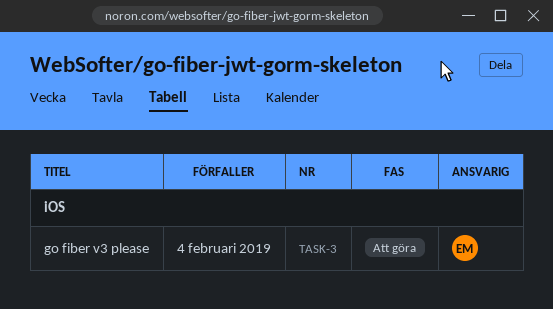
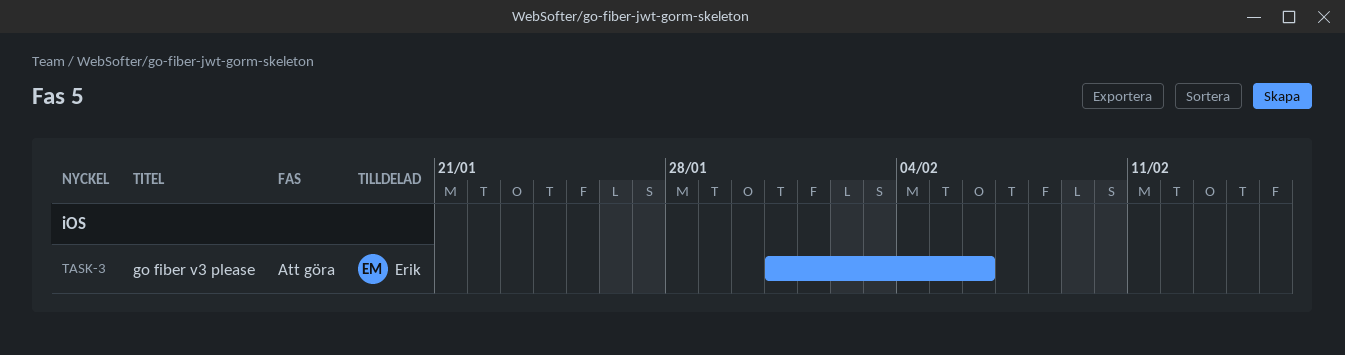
TASK-3, due: Feb 4 -> Feb 6

